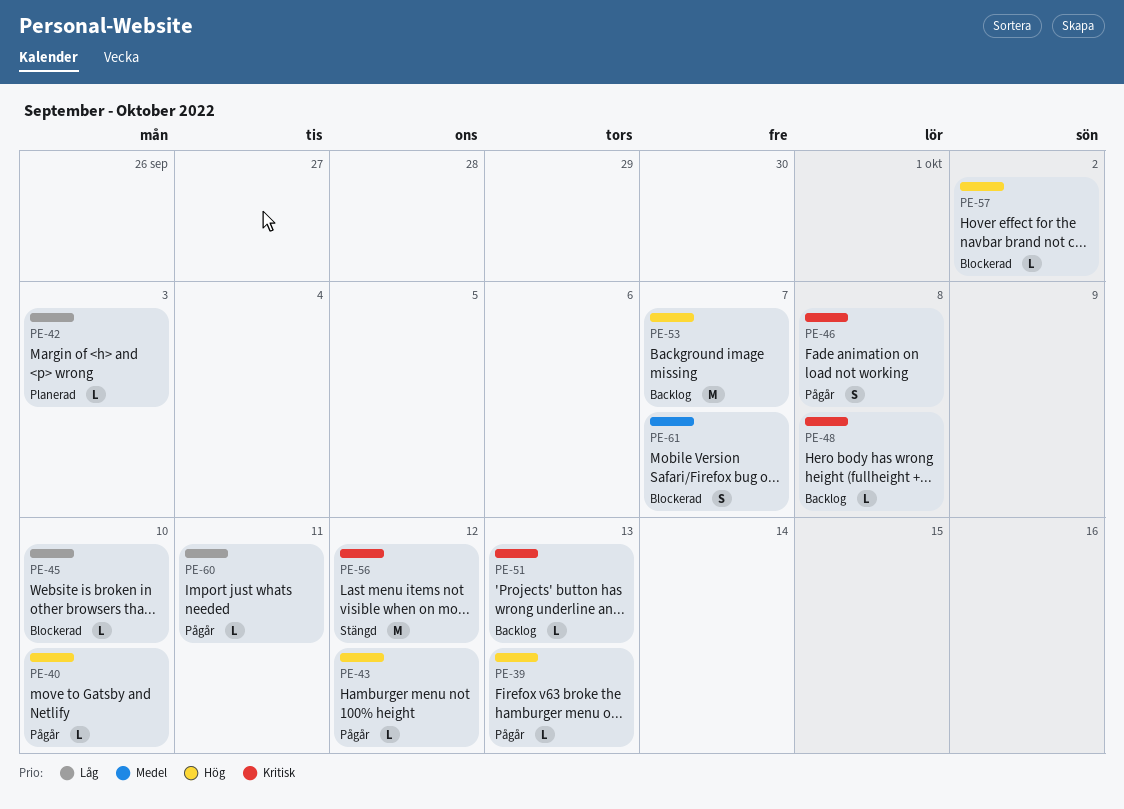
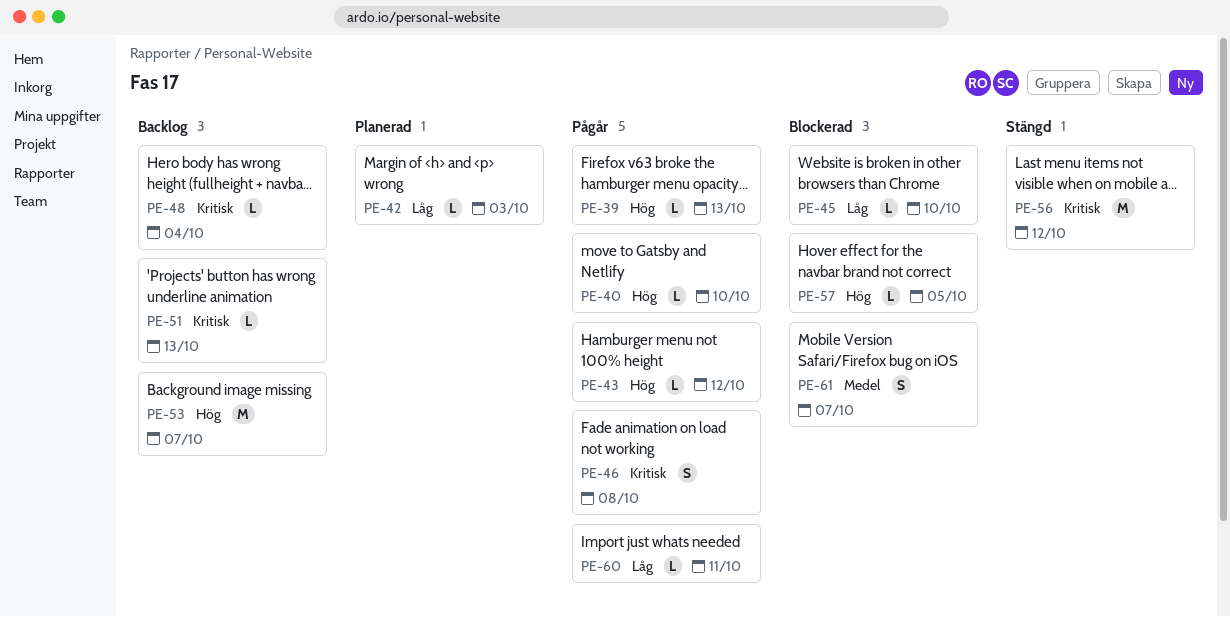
PE-48, due: Oct 8 -> Oct 4
PE-57, due: Oct 2 -> Oct 5

